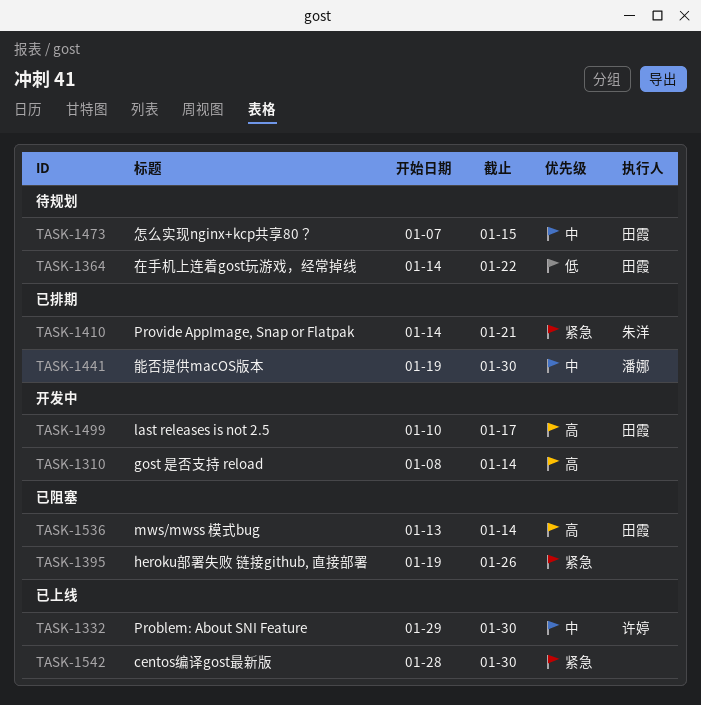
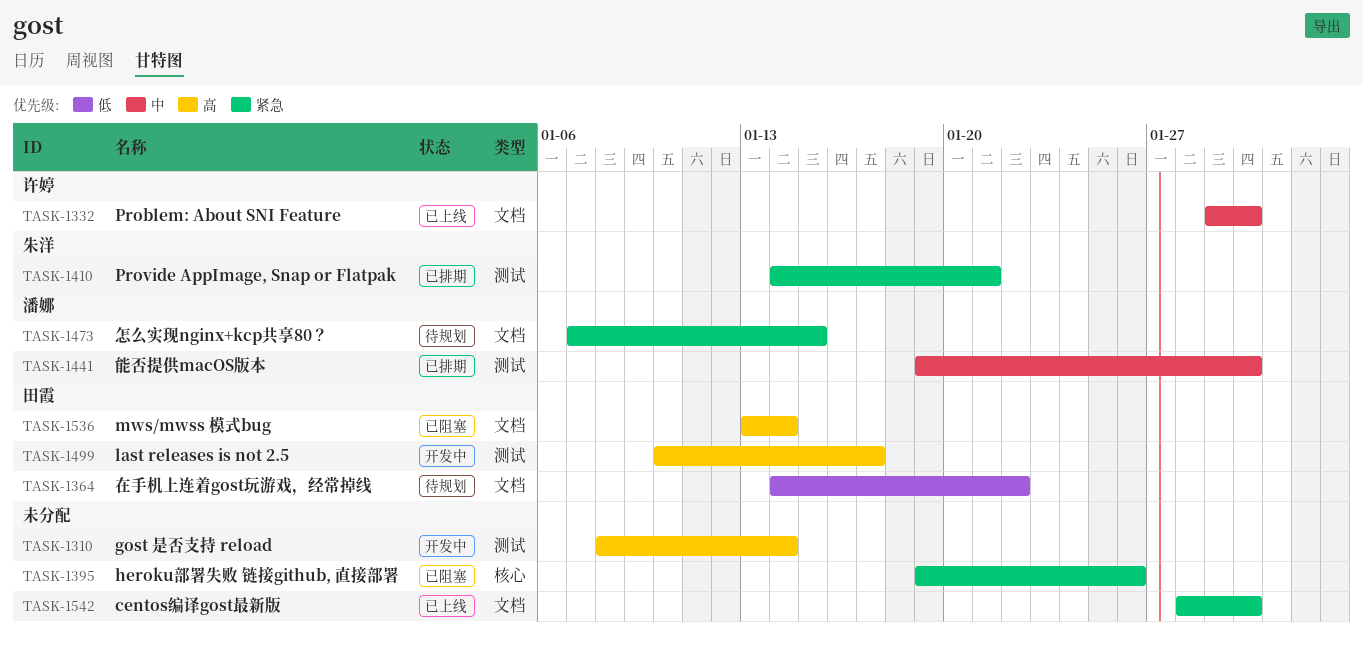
TASK-1473, owner: 田霞 -> 潘娜
TASK-1473, priority: 中 -> 紧急

